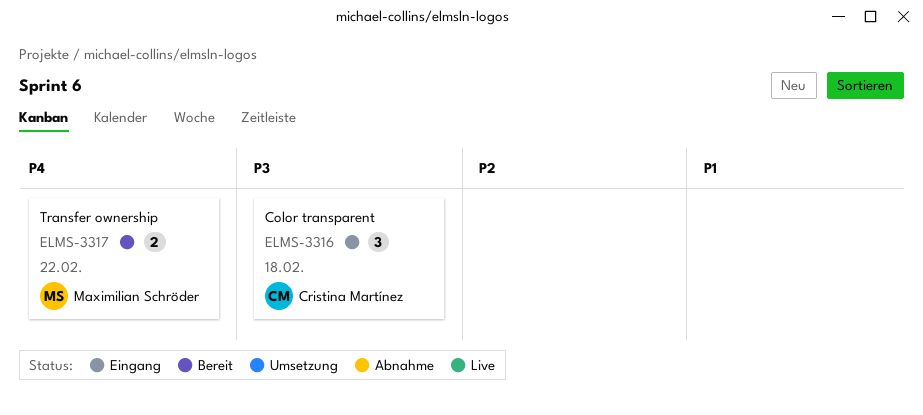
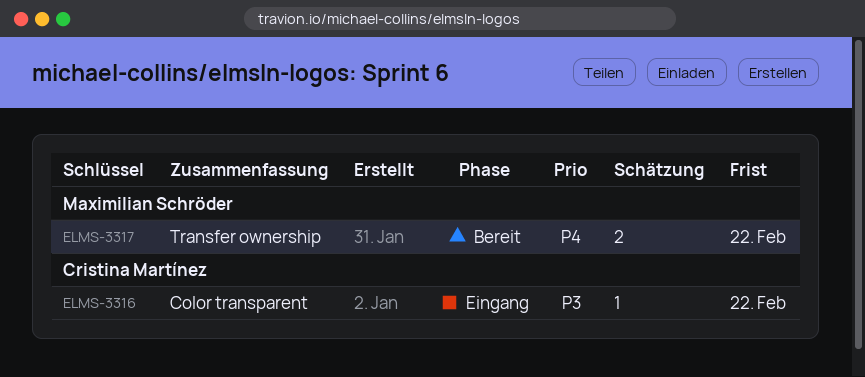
ELMS-3316, estimate: 3 -> 1
ELMS-3316, due: Feb 18 -> Feb 22

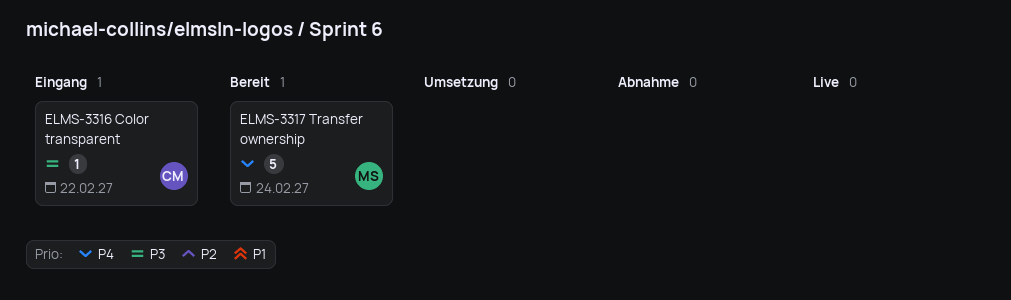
ELMS-3317, estimate: 2 -> 5
ELMS-3317, due: Feb 22 -> Feb 24

